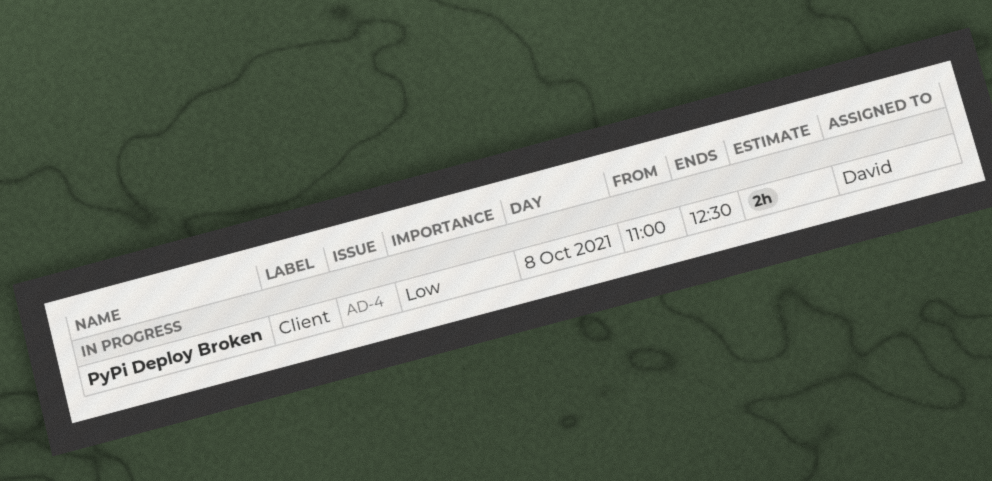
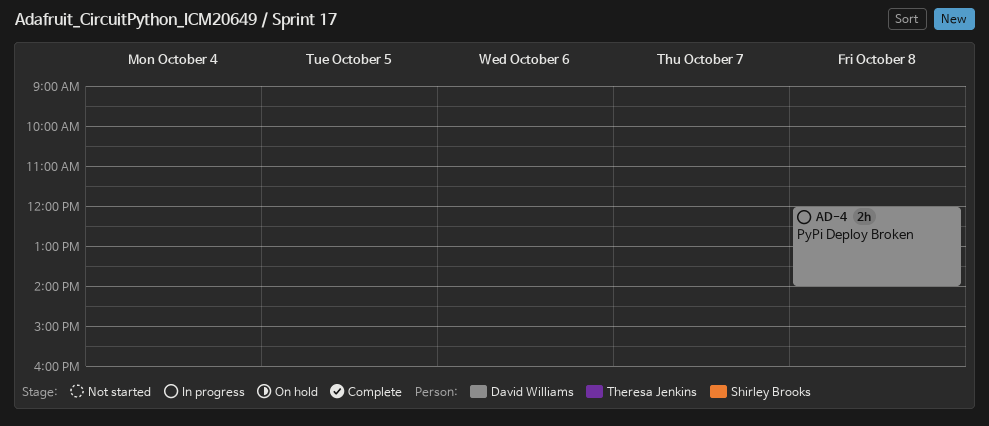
AD-4, begins: 11:00 -> 12:00
AD-4, ends: 12:30 -> 14:00

